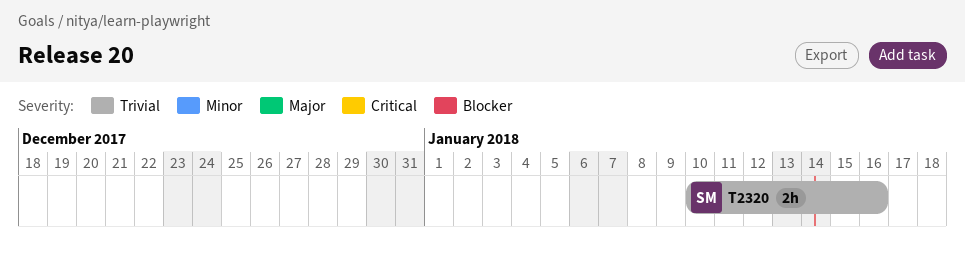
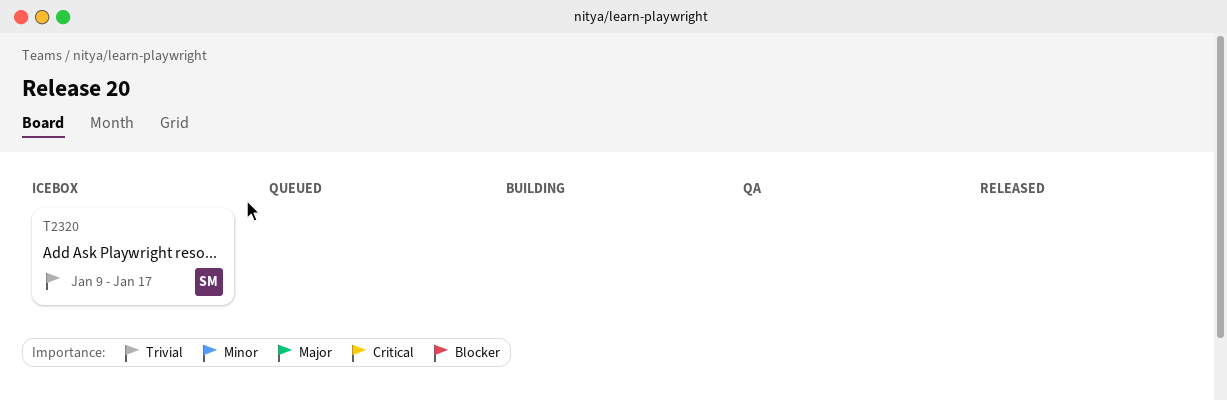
T2320, start: Jan 10 -> Jan 9
T2320, due: Jan 16 -> Jan 17

